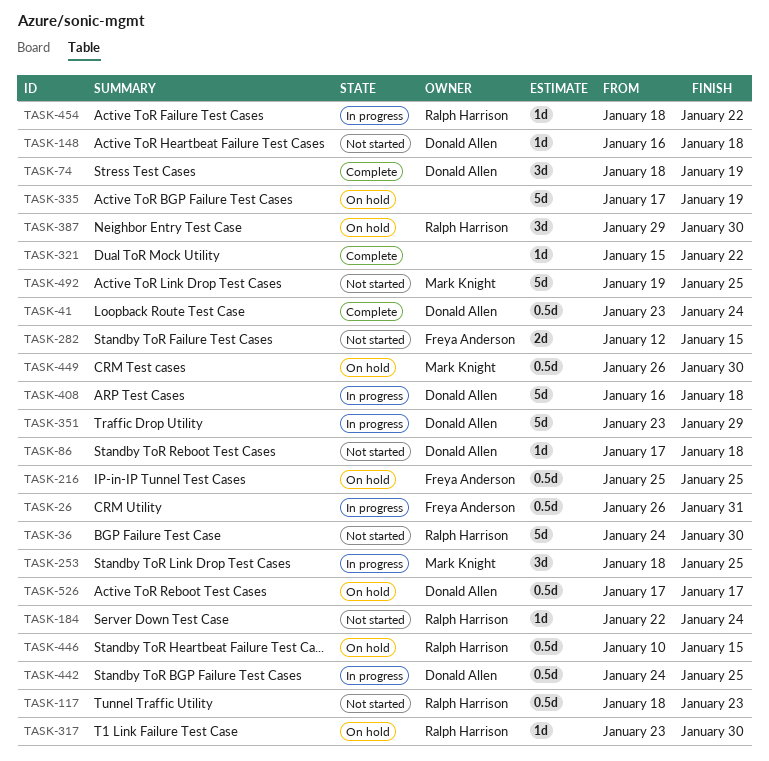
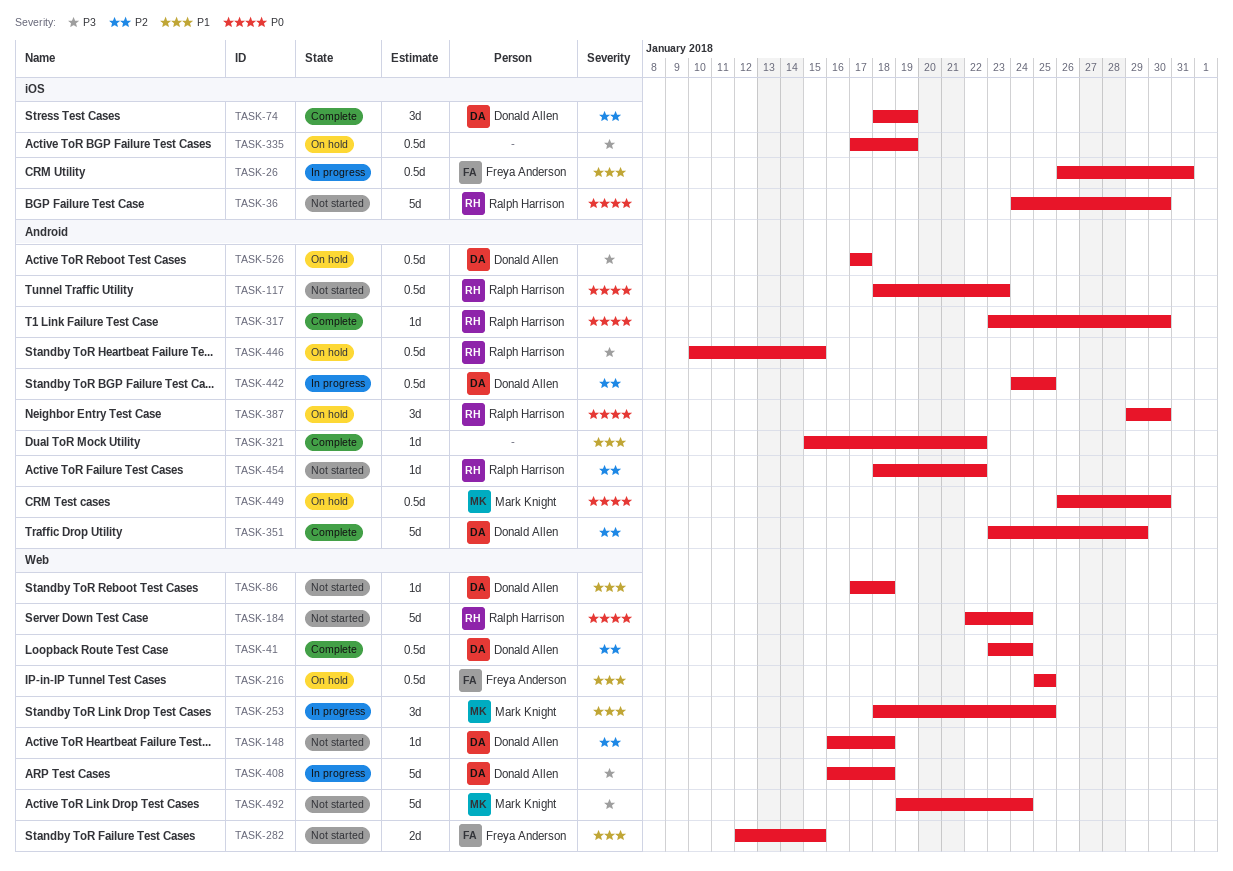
TASK-184, estimate: 1d -> 5d
TASK-317, status: On hold -> Complete
TASK-335, estimate: 5d -> 0.5d
TASK-351, status: In progress -> Complete
TASK-454, status: In progress -> Not started
TASK-492, due: Jan 25 -> Jan 24

